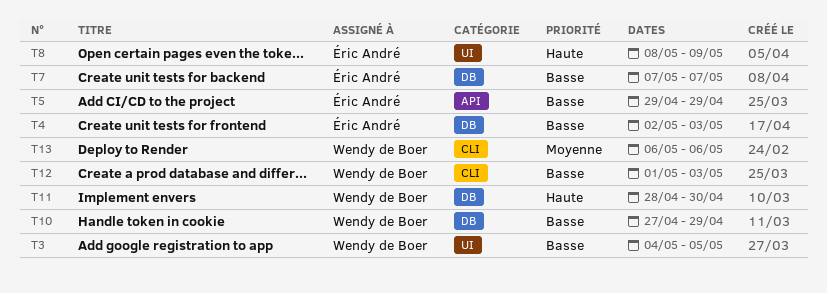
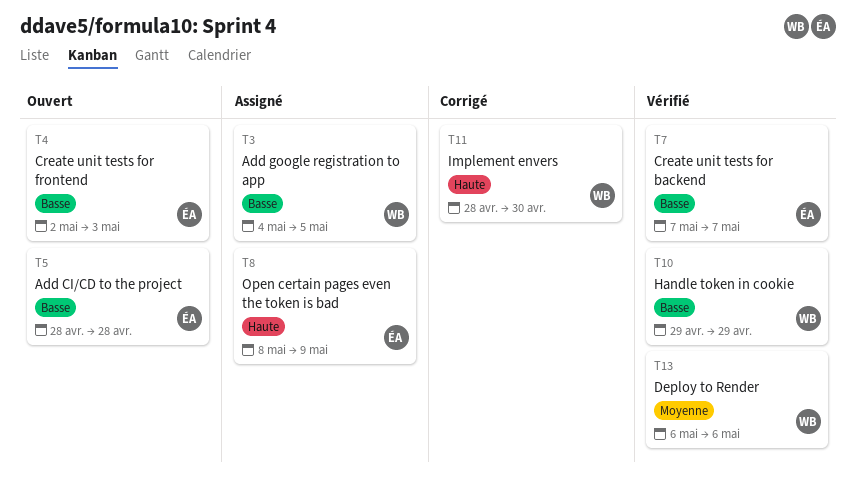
T5, start: Apr 29 -> Apr 28
T5, due: Apr 29 -> Apr 28
T10, start: Apr 27 -> Apr 29
T12: present -> none

